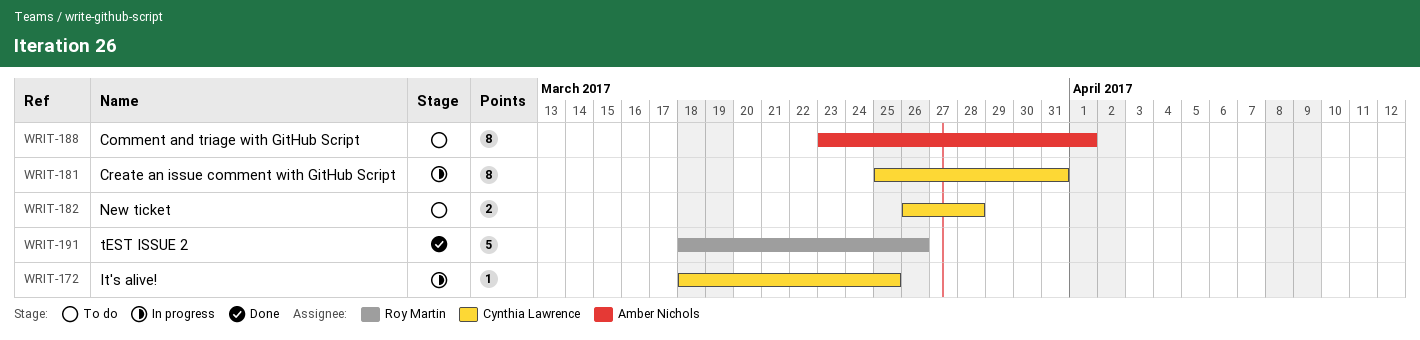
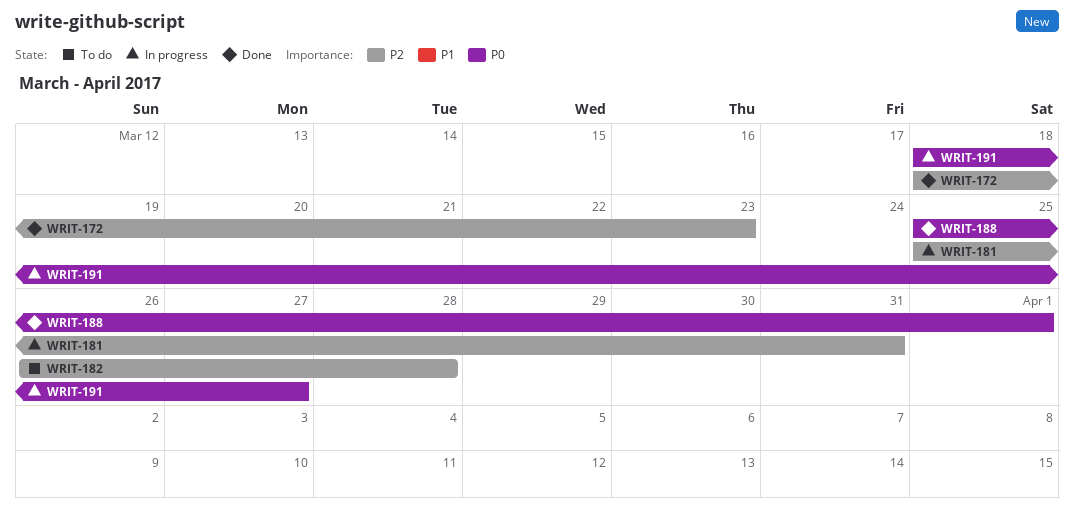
WRIT-172, status: In progress -> Done
WRIT-172, due: Mar 25 -> Mar 23
WRIT-188, status: To do -> Done
WRIT-188, start: Mar 23 -> Mar 25
WRIT-191, status: Done -> In progress
WRIT-191, due: Mar 26 -> Mar 27

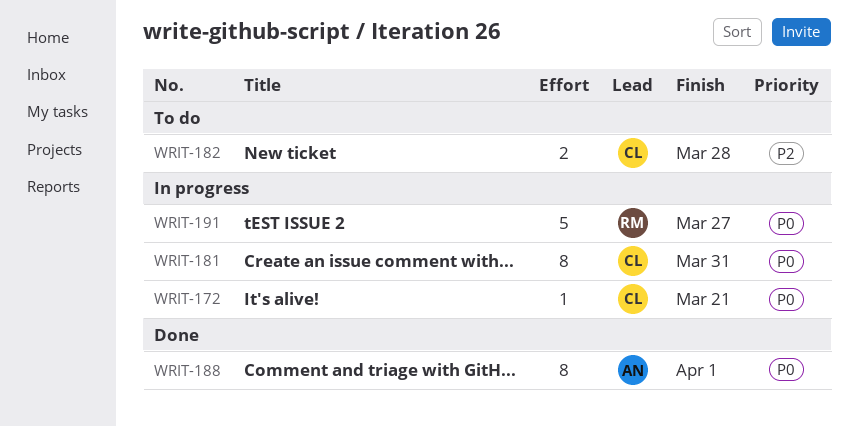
WRIT-172, status: Done -> In progress
WRIT-172, priority: P2 -> P0
WRIT-172, due: Mar 23 -> Mar 21
WRIT-181, priority: P2 -> P0

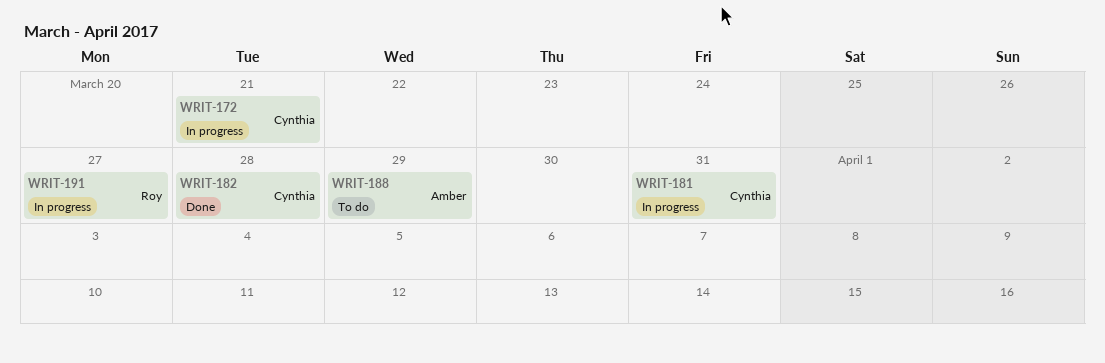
WRIT-182, status: To do -> Done
WRIT-188, status: Done -> To do
WRIT-188, due: Apr 1 -> Mar 29

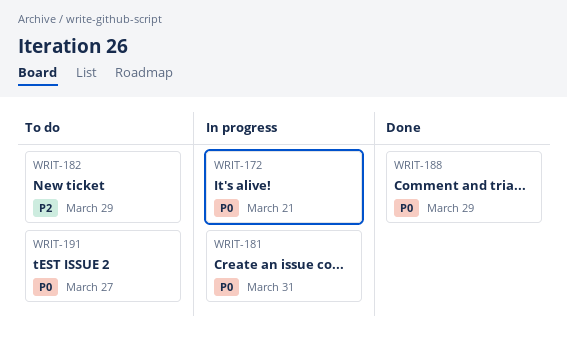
WRIT-182, status: Done -> To do
WRIT-182, due: Mar 28 -> Mar 29
WRIT-188, status: To do -> Done
WRIT-191, status: In progress -> To do

